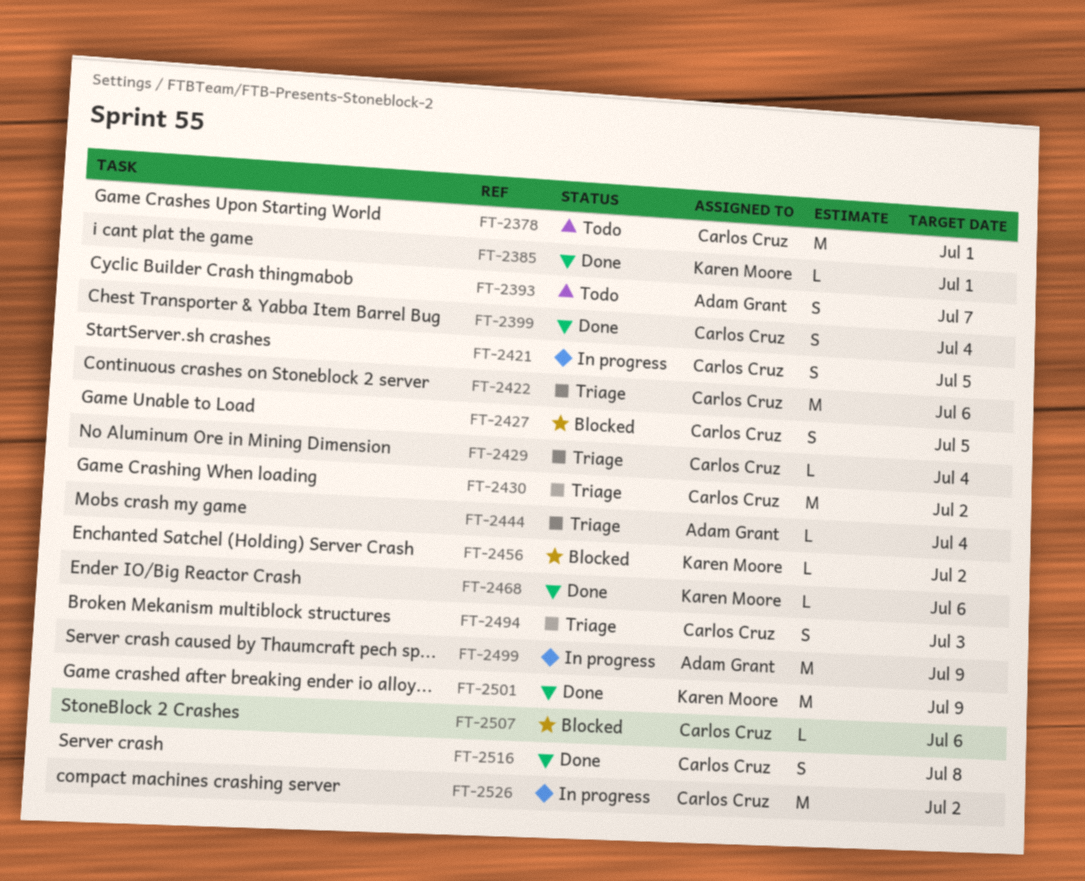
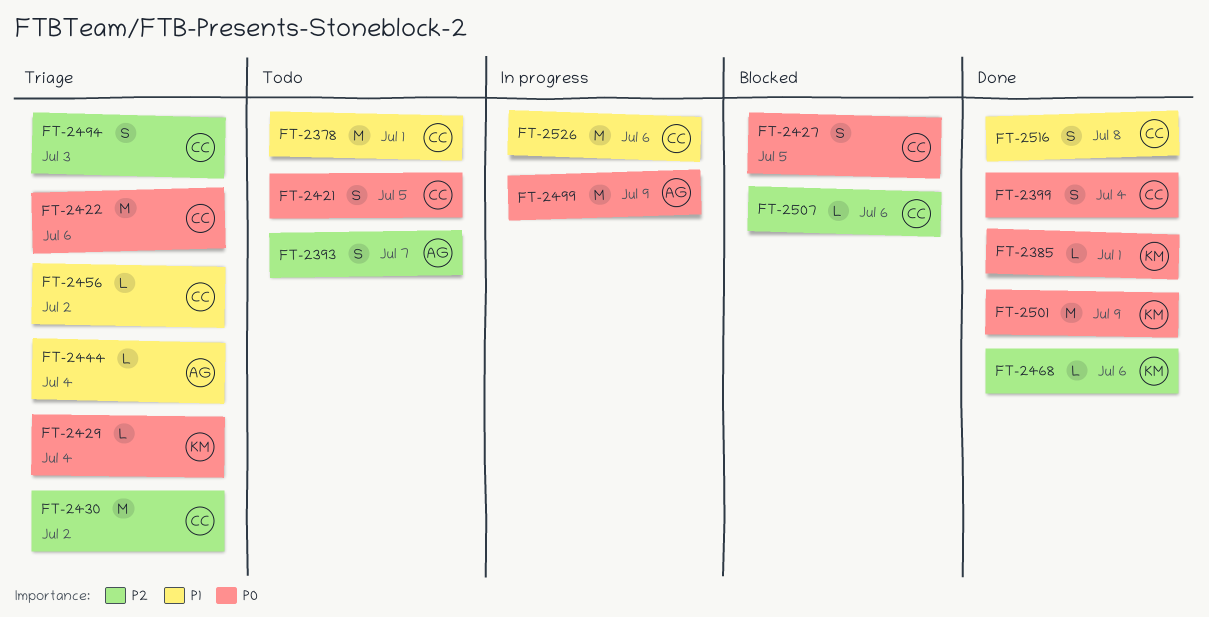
FT-2421, status: In progress -> Todo
FT-2429, owner: Carlos Cruz -> Karen Moore
FT-2456, status: Blocked -> Triage
FT-2456, owner: Karen Moore -> Carlos Cruz
FT-2526, due: Jul 2 -> Jul 6

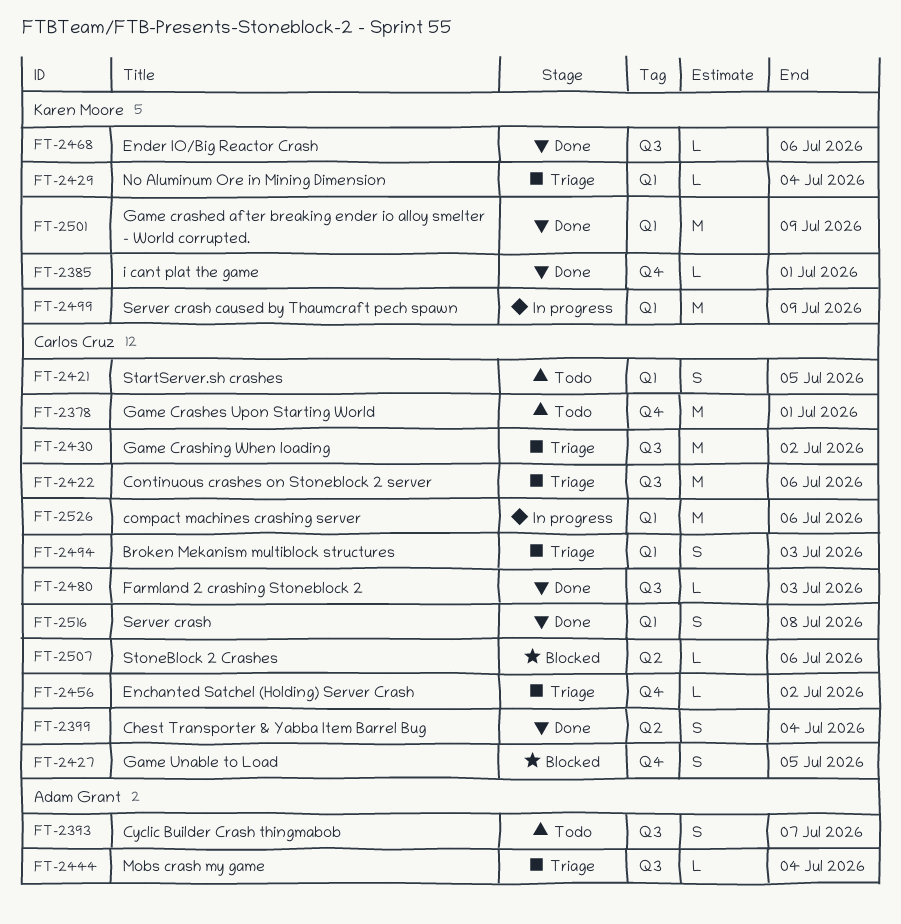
FT-2480: none -> present
FT-2499, owner: Adam Grant -> Karen Moore

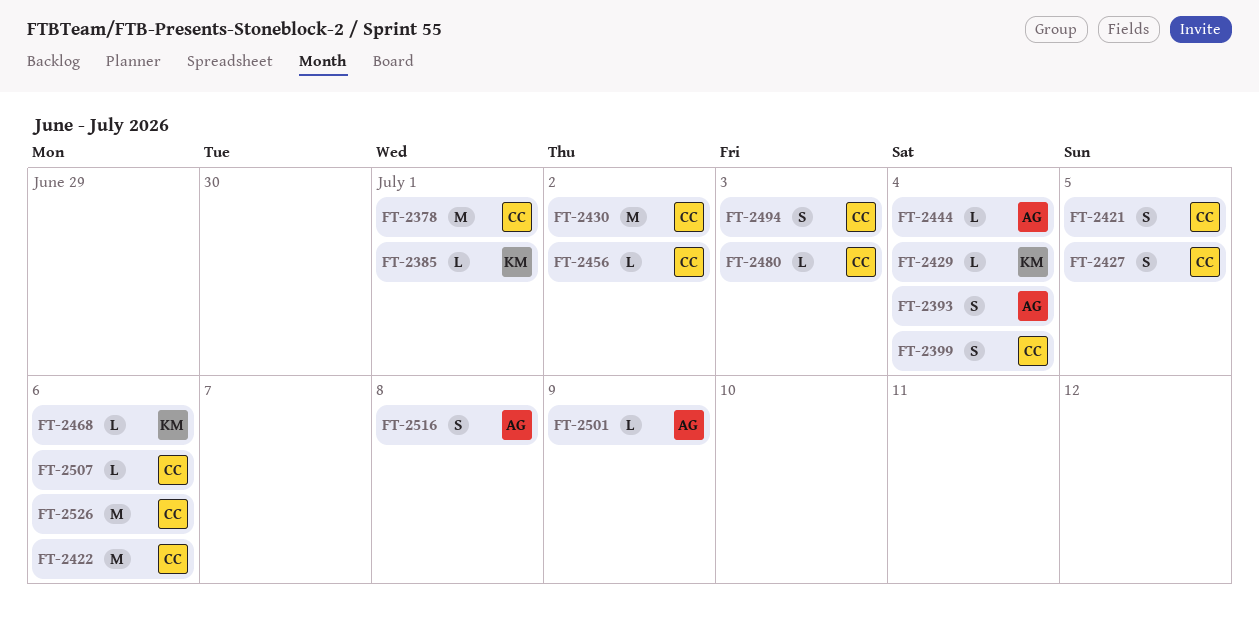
FT-2393, due: Jul 7 -> Jul 4
FT-2499: present -> none
FT-2501, owner: Karen Moore -> Adam Grant
FT-2501, estimate: M -> L
FT-2516, owner: Carlos Cruz -> Adam Grant

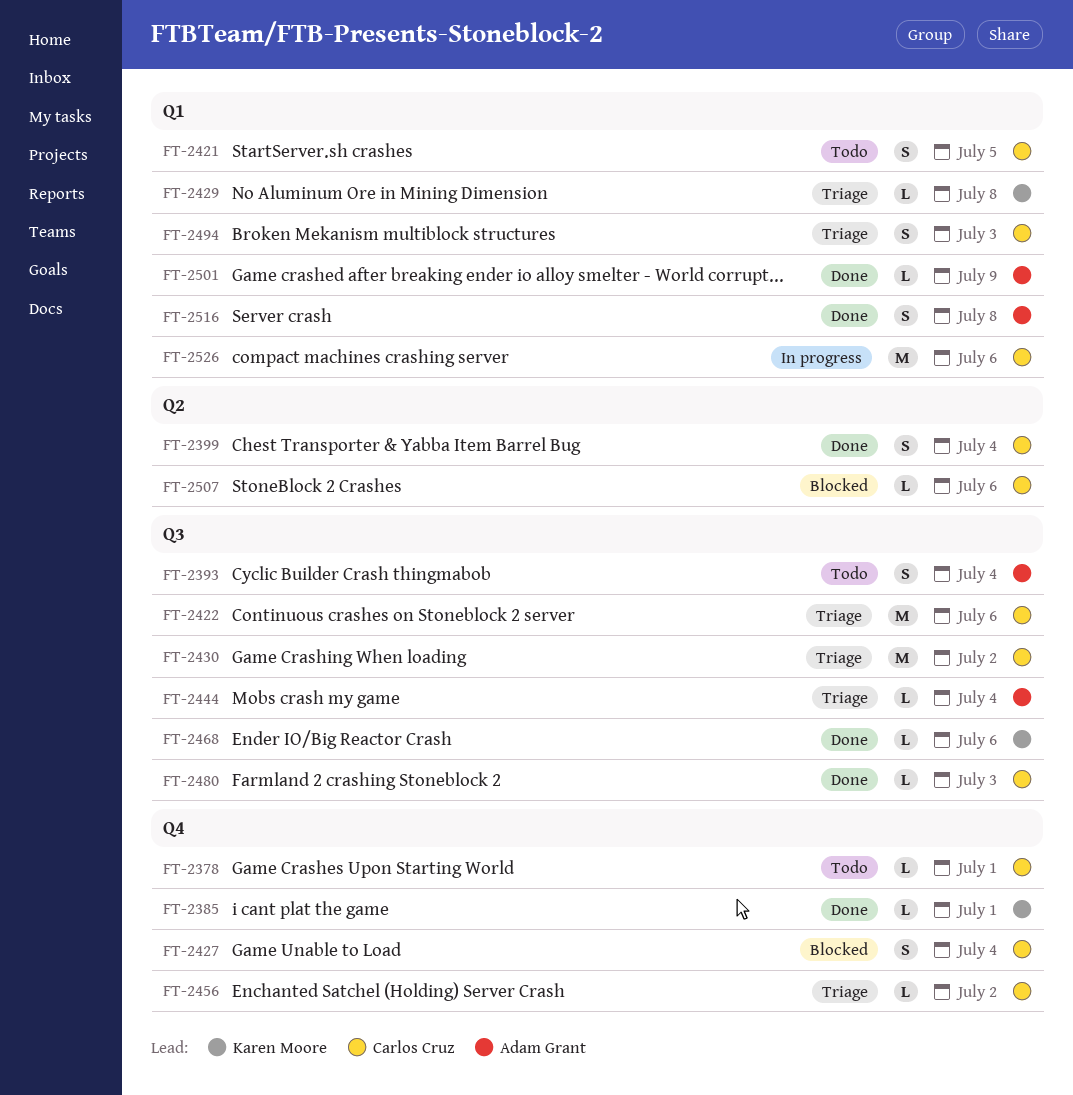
FT-2378, estimate: M -> L
FT-2427, due: Jul 5 -> Jul 4
FT-2429, due: Jul 4 -> Jul 8

